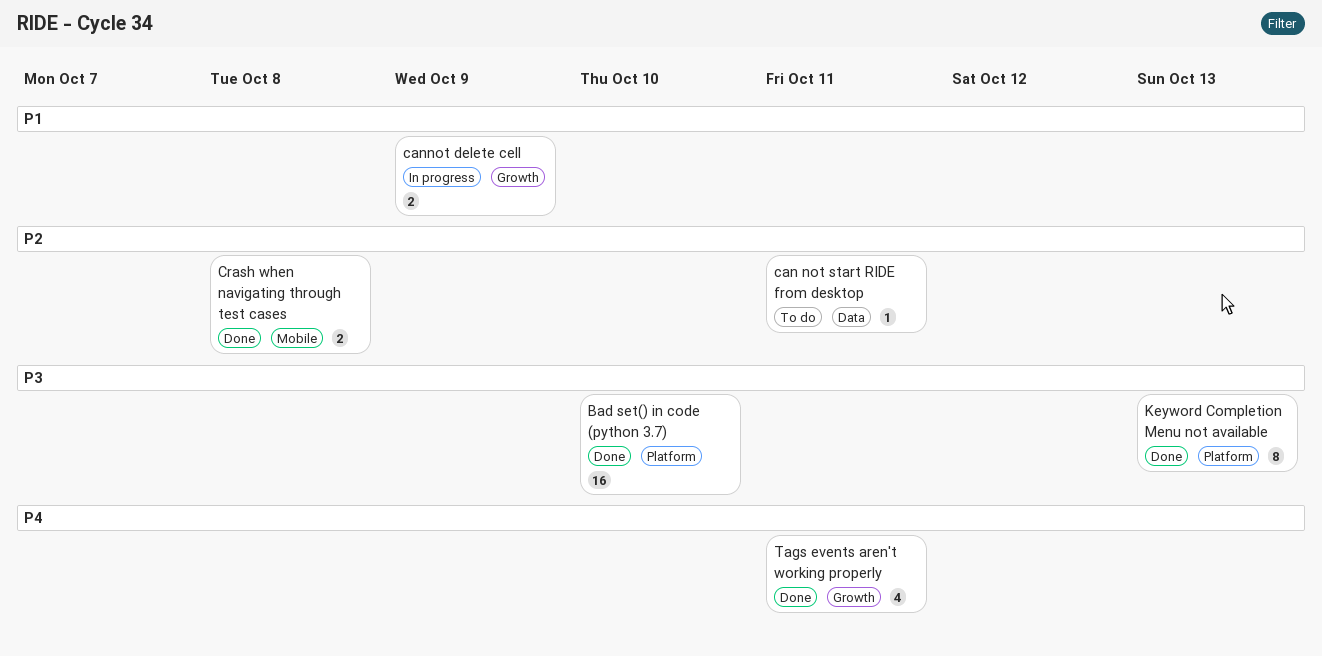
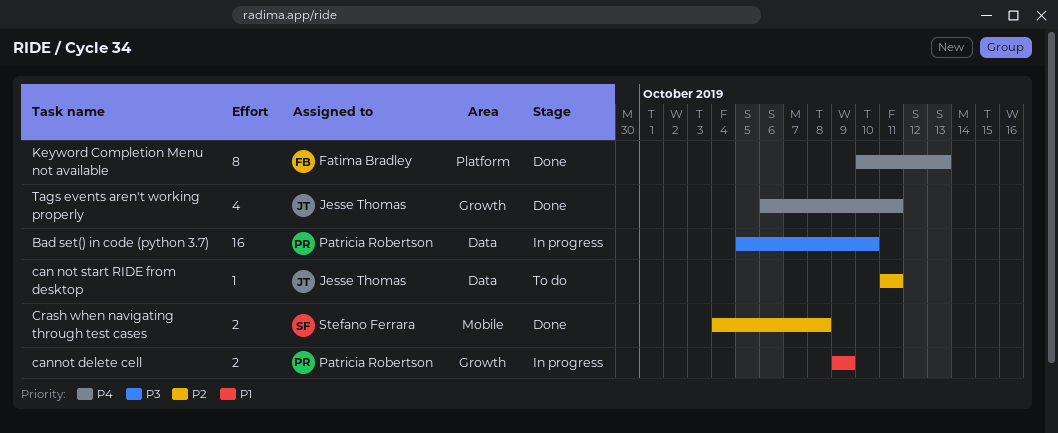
Bad set() in code (python 3.7), status: Done -> In progress
Bad set() in code (python 3.7), label: Platform -> Data
Keyword Completion Menu not available, priority: P3 -> P4

